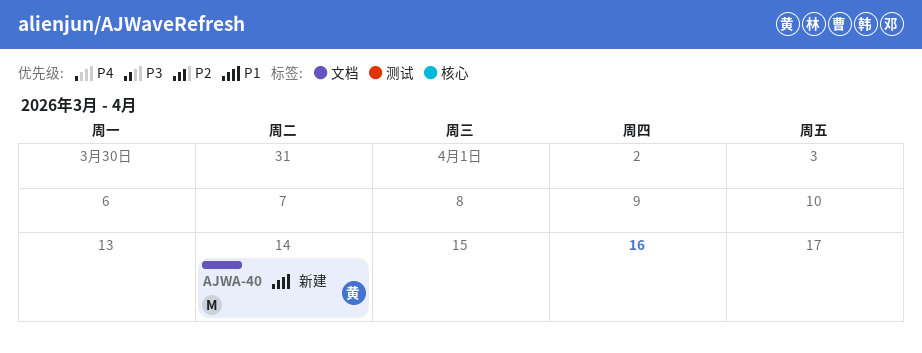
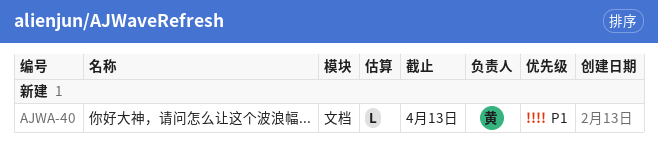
AJWA-40, estimate: M -> L
AJWA-40, due: Apr 14 -> Apr 13

